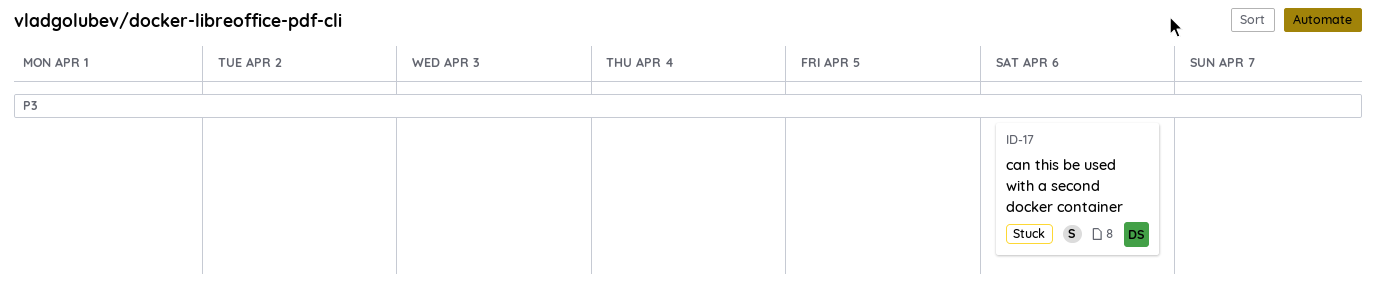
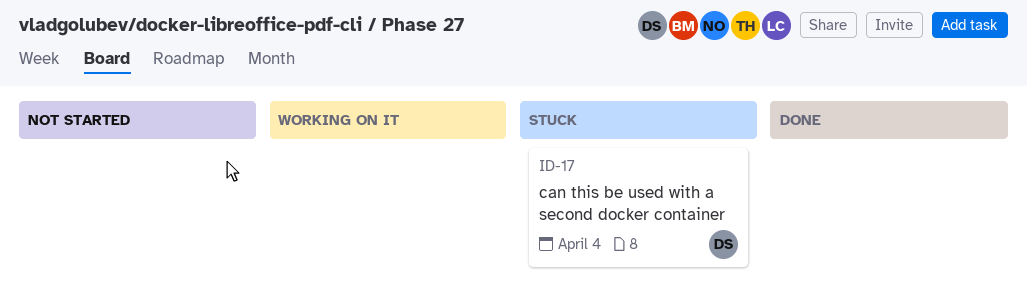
ID-17, due: Apr 6 -> Apr 4

